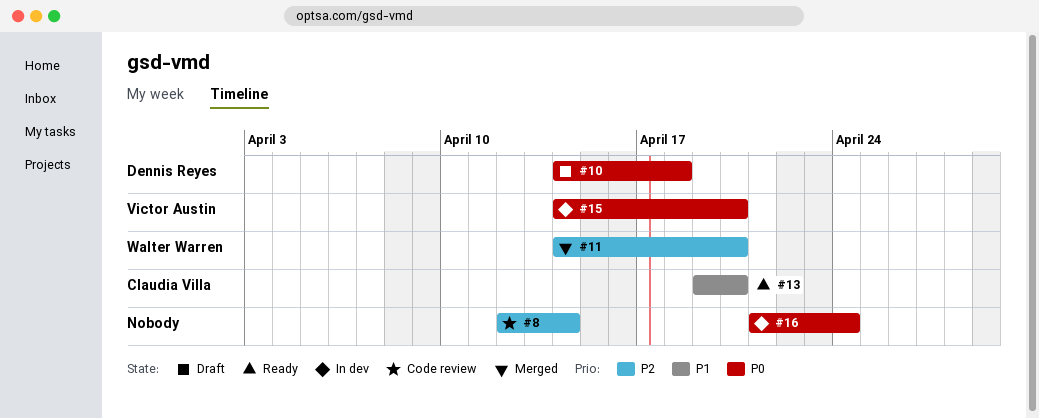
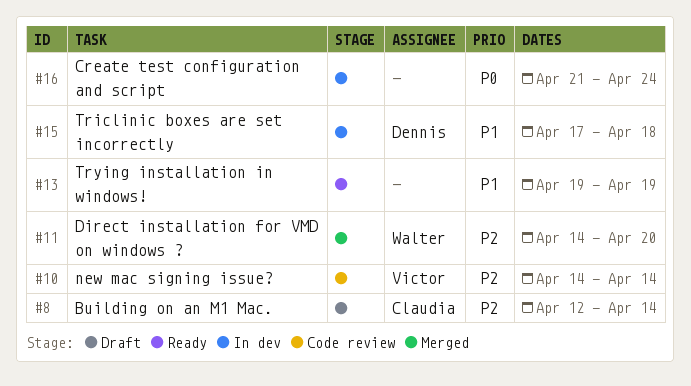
#8, status: Code review -> Draft
#8, owner: none -> Claudia Villa
#10, status: Draft -> Code review
#10, owner: Dennis Reyes -> Victor Austin
#10, priority: P0 -> P2
#10, due: Apr 18 -> Apr 14
#13, owner: Claudia Villa -> none
#13, due: Apr 20 -> Apr 19
#15, owner: Victor Austin -> Dennis Reyes
#15, priority: P0 -> P1
#15, start: Apr 14 -> Apr 17
#15, due: Apr 20 -> Apr 18

